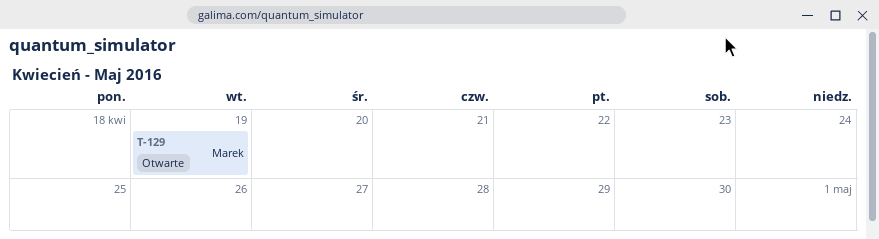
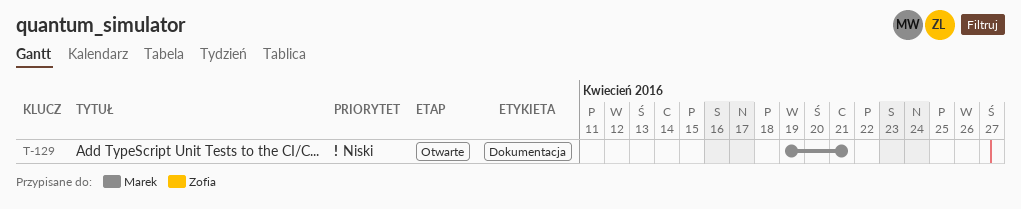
T-129, due: Apr 19 -> Apr 21

